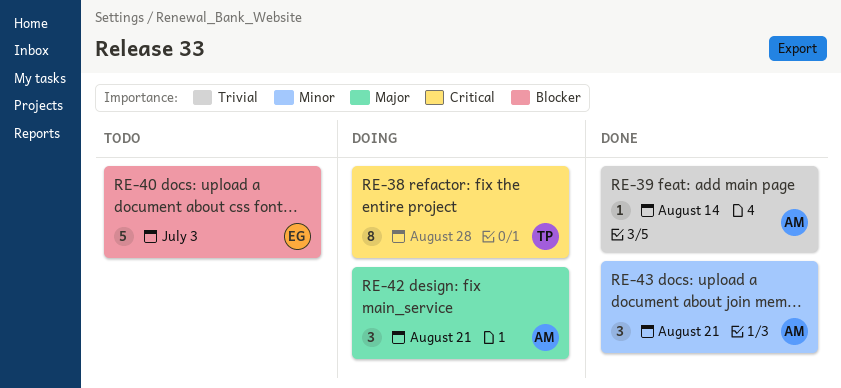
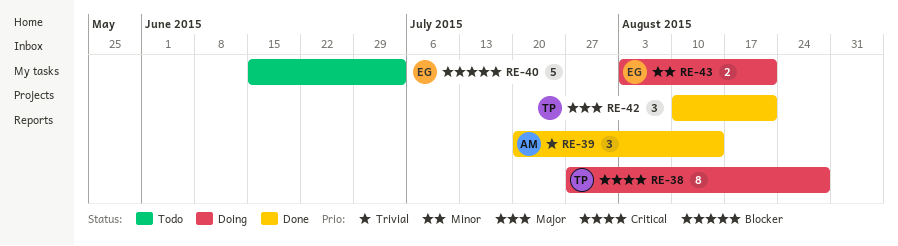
RE-39, estimate: 1 -> 3
RE-42, status: Doing -> Done
RE-42, owner: AM -> TP
RE-43, status: Done -> Doing
RE-43, owner: AM -> EG
RE-43, estimate: 3 -> 2

